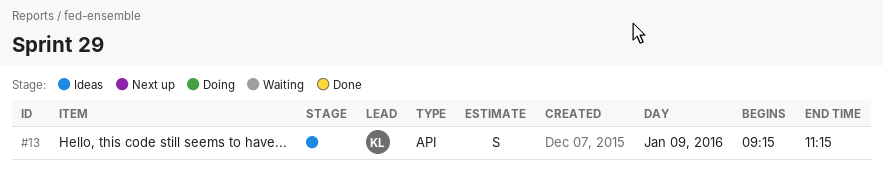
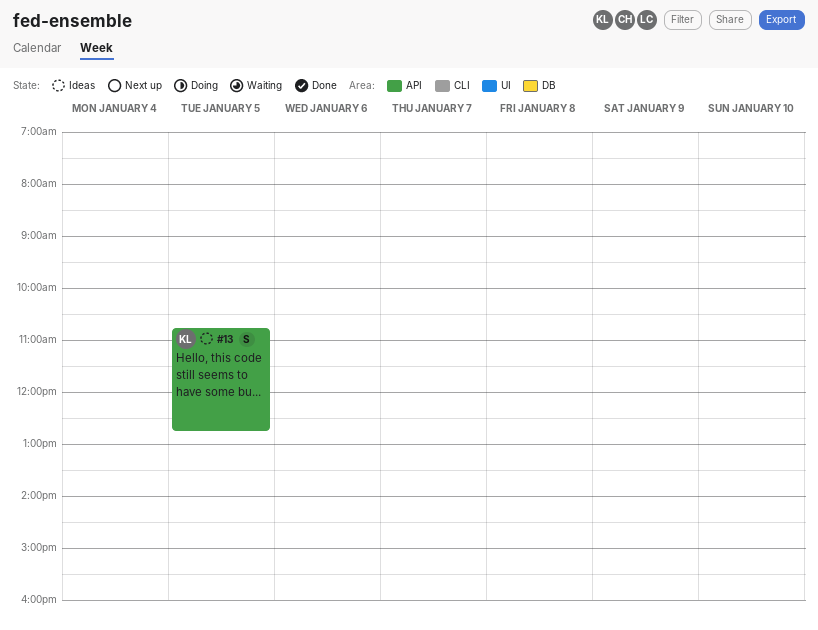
#13, day: Jan 9 -> Jan 5
#13, begins: 09:15 -> 10:45
#13, ends: 11:15 -> 12:45

